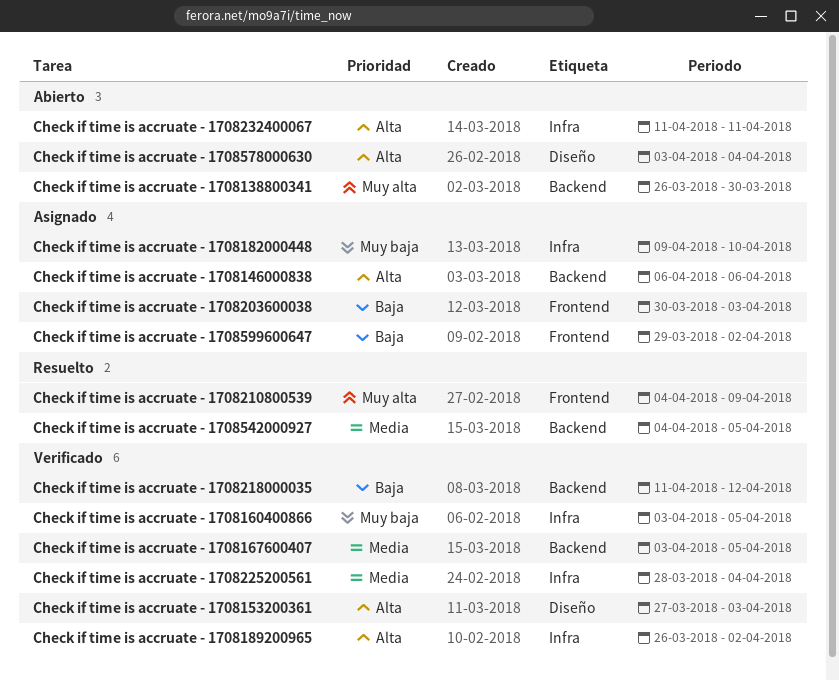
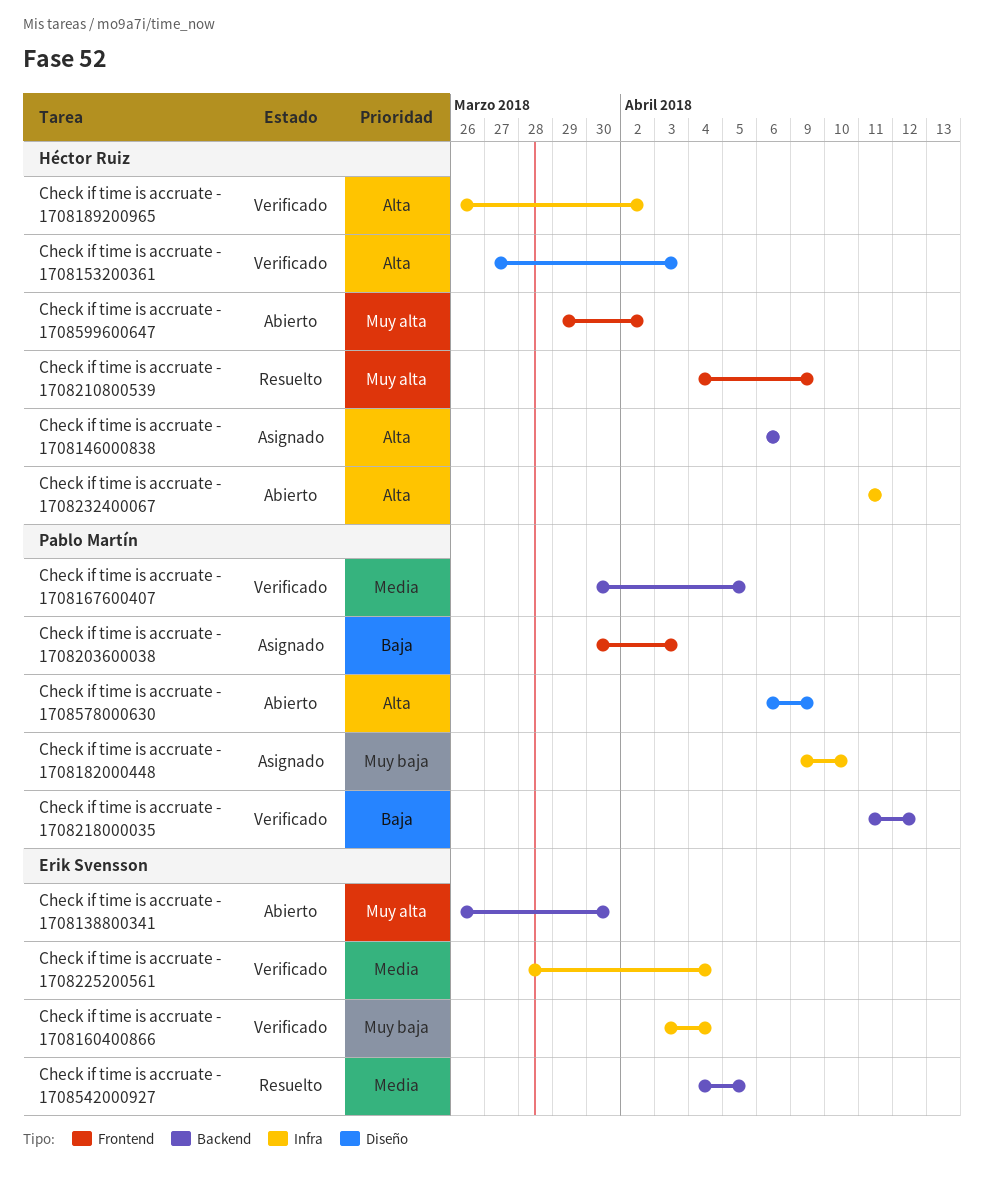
Check if time is accruate - 1708160400866, due: Apr 5 -> Apr 4
Check if time is accruate - 1708167600407, start: Apr 3 -> Mar 30
Check if time is accruate - 1708578000630, start: Apr 3 -> Apr 6
Check if time is accruate - 1708578000630, due: Apr 4 -> Apr 9
Check if time is accruate - 1708599600647, status: Asignado -> Abierto
Check if time is accruate - 1708599600647, priority: Baja -> Muy alta

